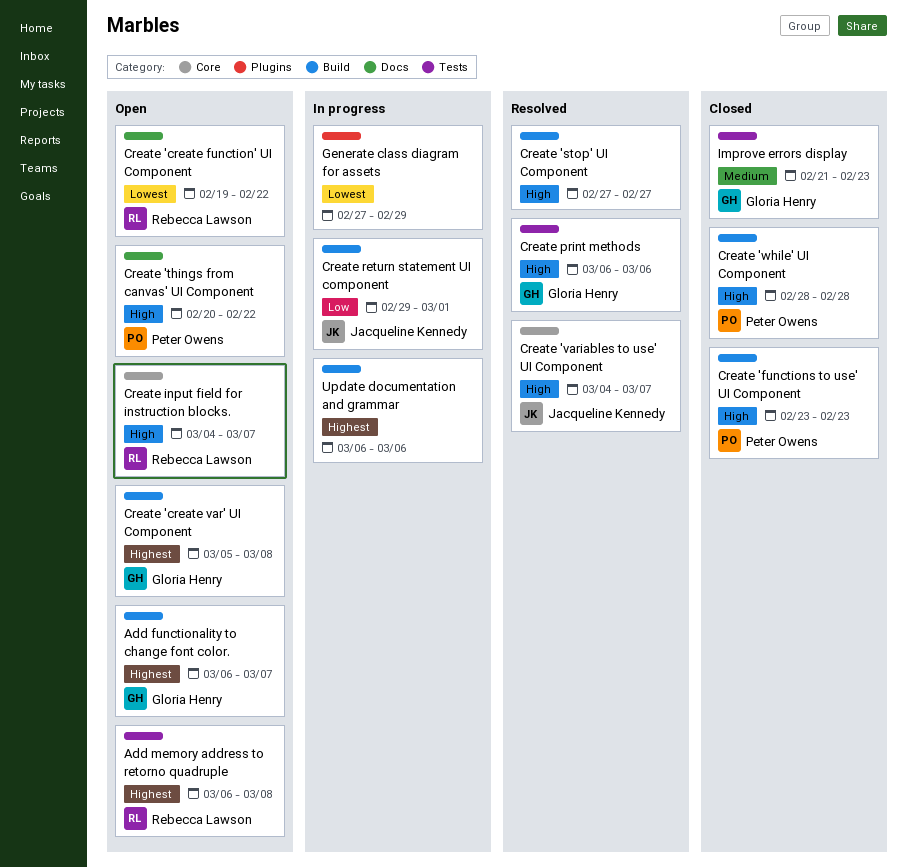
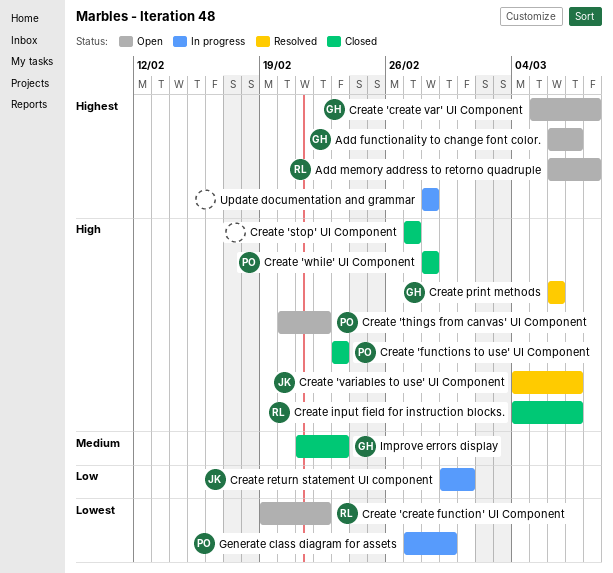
Create 'stop' UI Component, status: Resolved -> Closed
Create input field for instruction blocks., status: Open -> Closed
Generate class diagram for assets, owner: none -> Peter Owens
Update documentation and grammar, start: Mar 6 -> Feb 28
Update documentation and grammar, due: Mar 6 -> Feb 28

